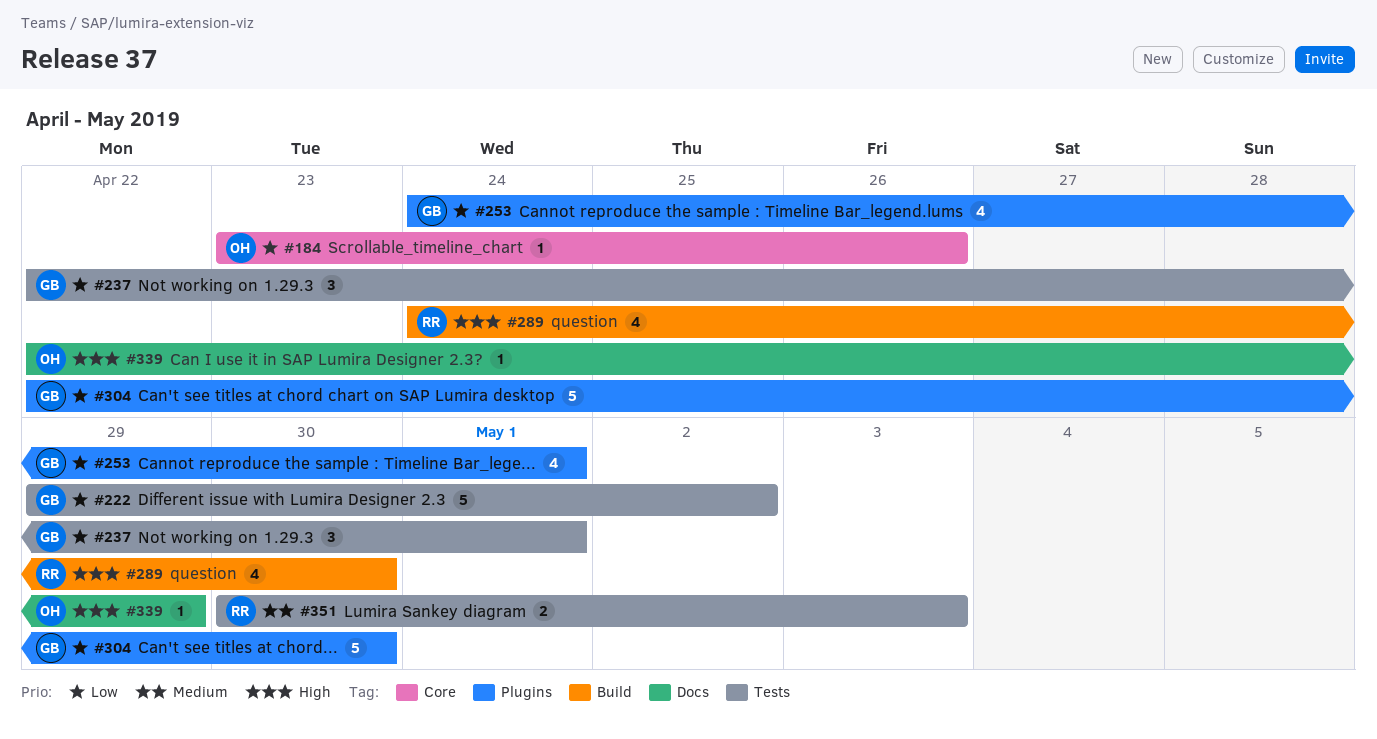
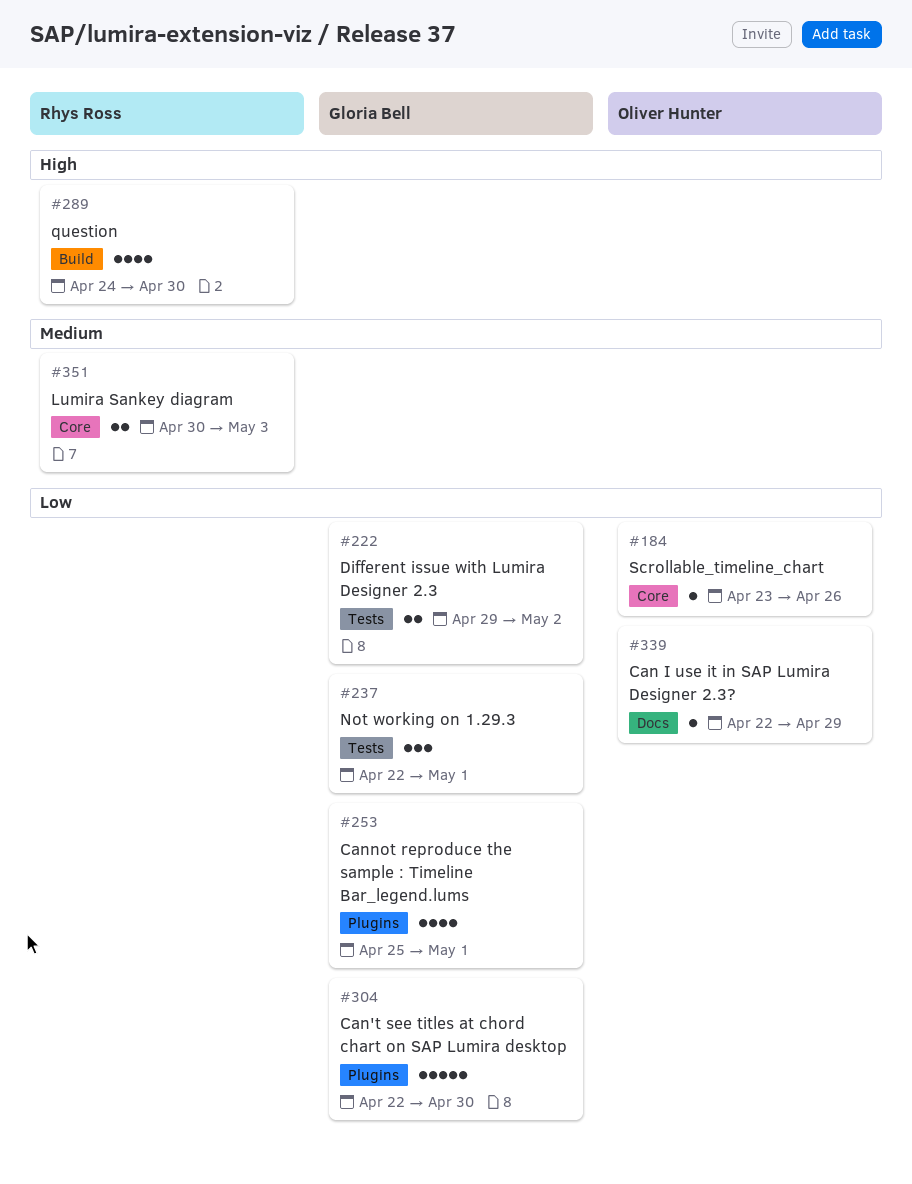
#222, estimate: 5 -> 2
#253, start: Apr 24 -> Apr 25
#339, priority: High -> Low
#351, label: Tests -> Core

